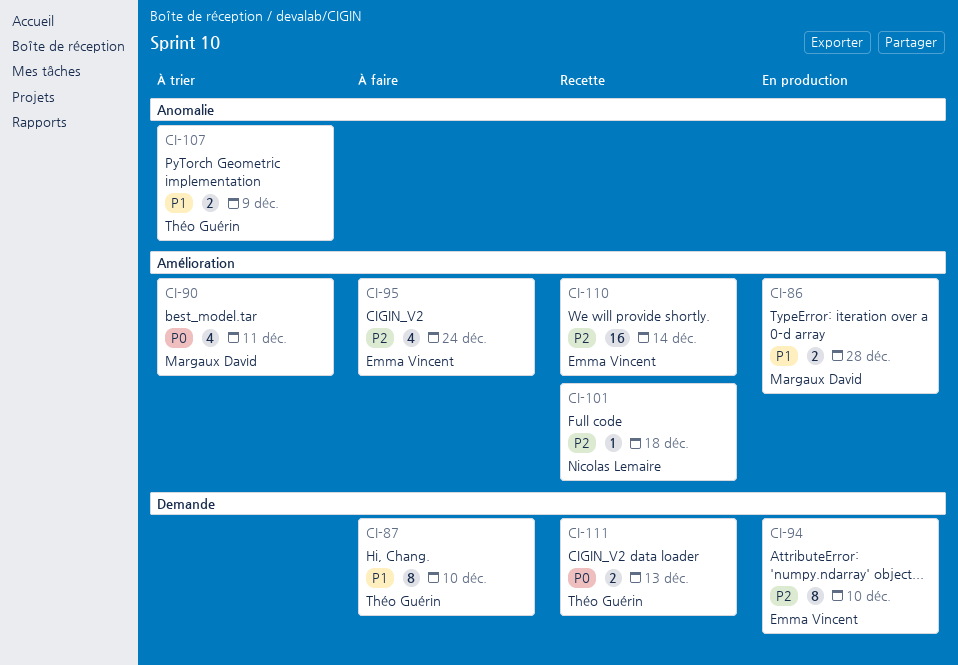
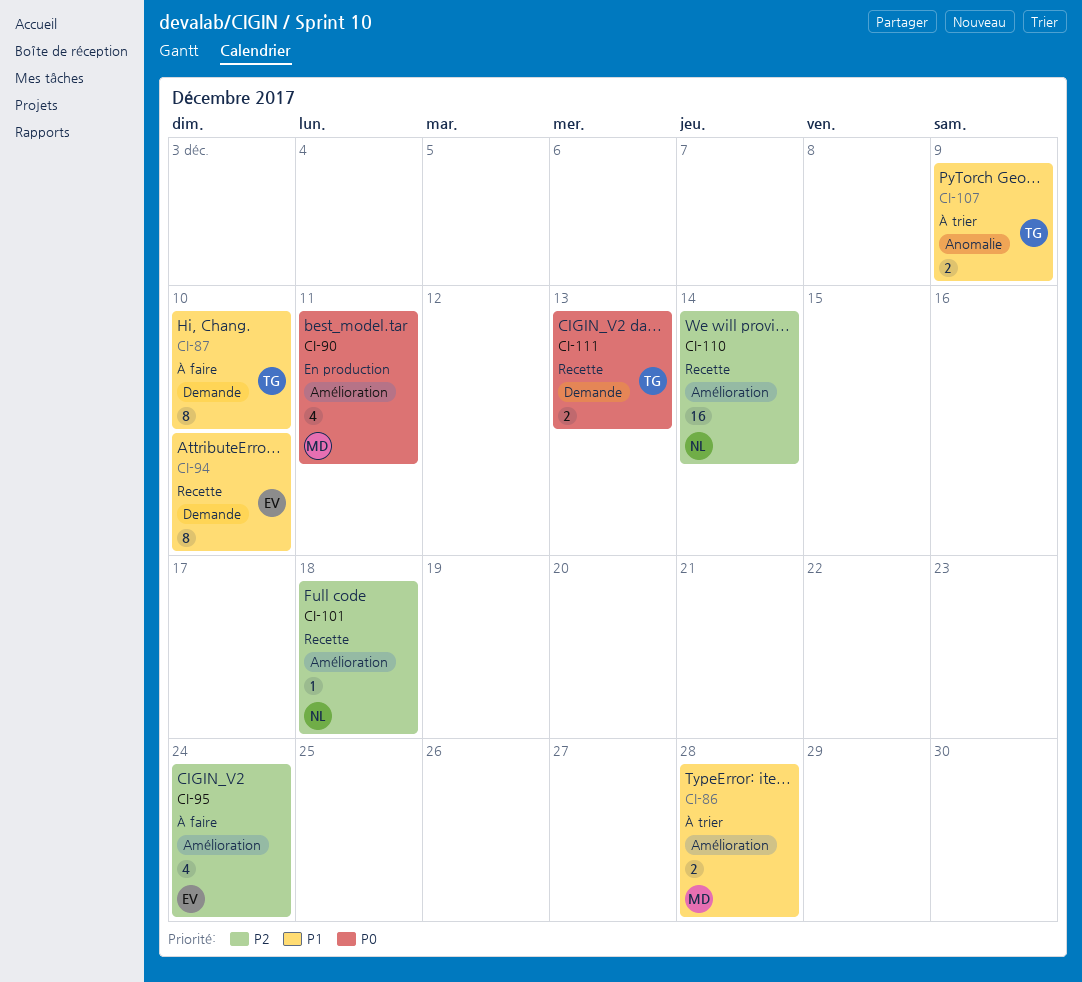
CI-86, status: En production -> À trier
CI-90, status: À trier -> En production
CI-94, status: En production -> Recette
CI-94, priority: P2 -> P1
CI-110, owner: Emma Vincent -> Nicolas Lemaire

